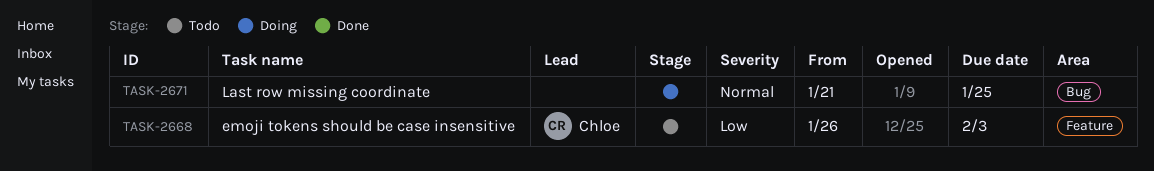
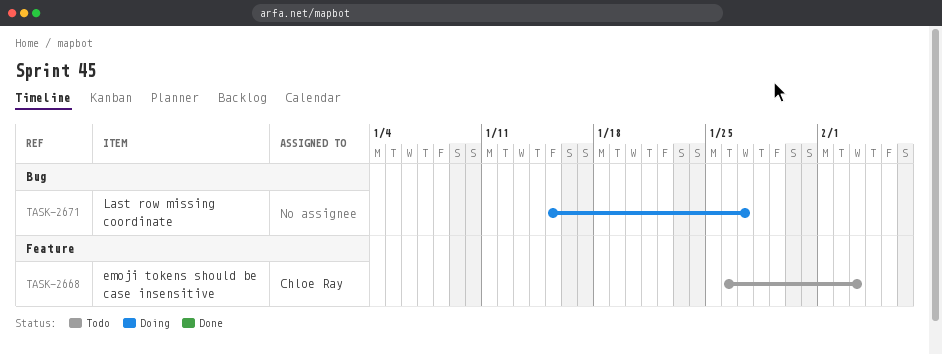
TASK-2671, start: Jan 21 -> Jan 15
TASK-2671, due: Jan 25 -> Jan 27

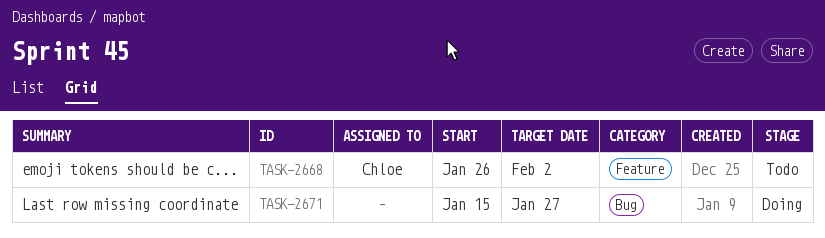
TASK-2668, due: Feb 3 -> Feb 2

